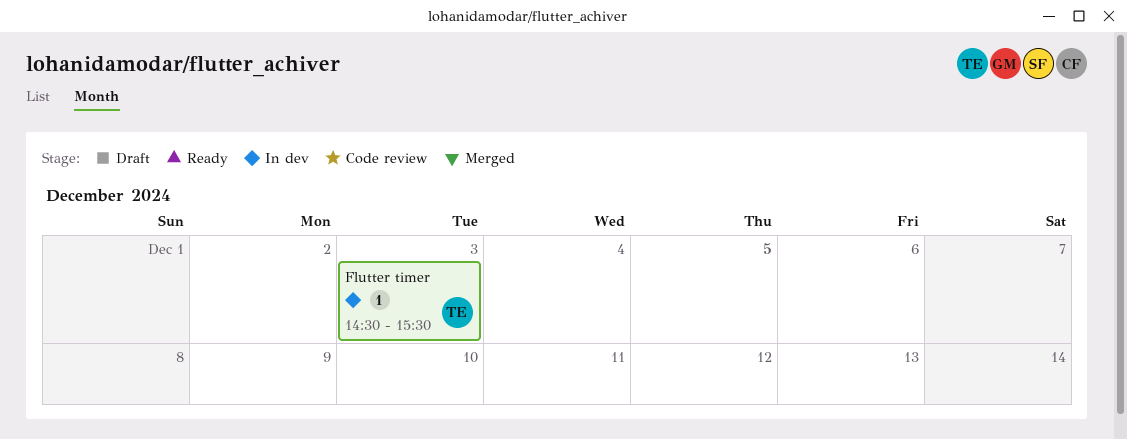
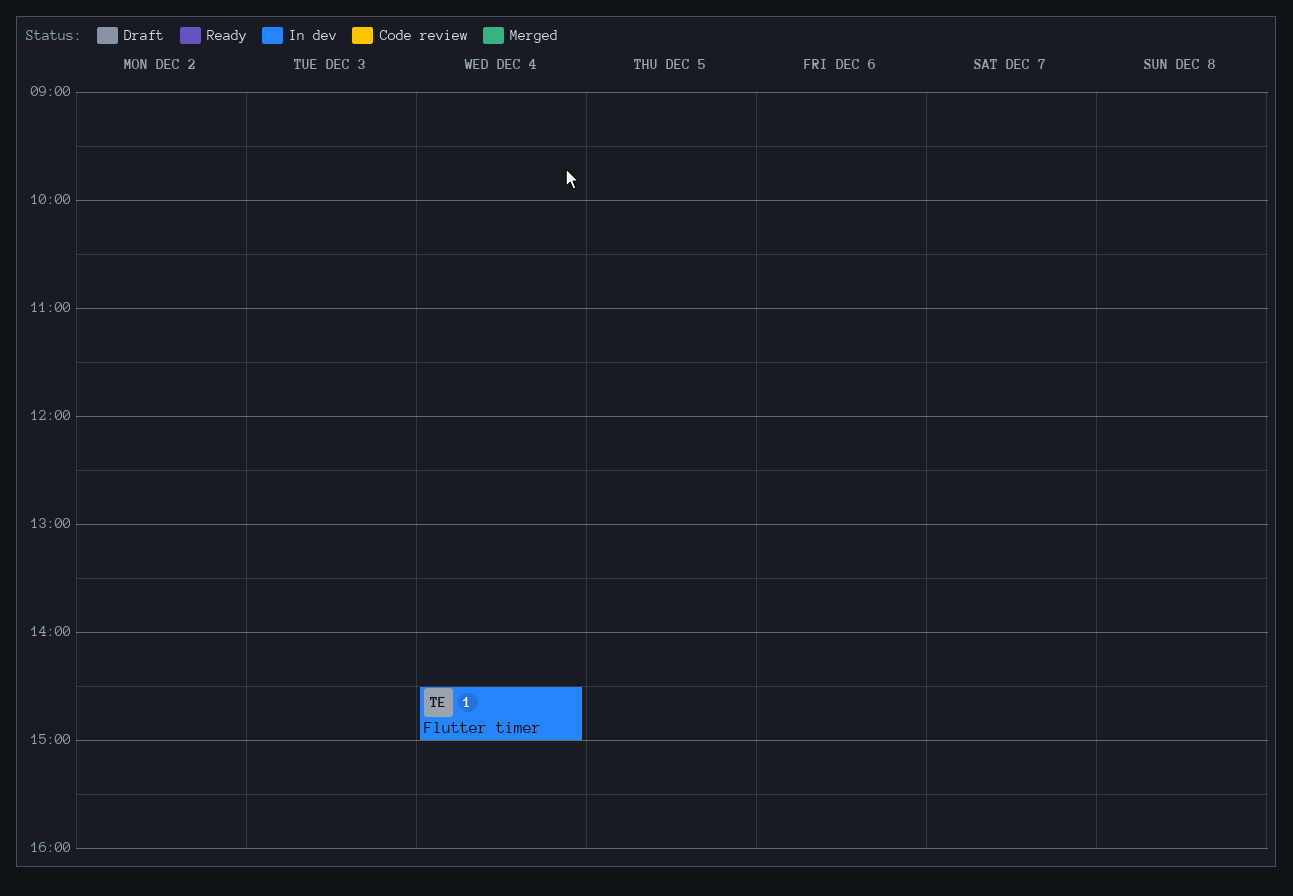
Flutter timer, day: Dec 3 -> Dec 4
Flutter timer, ends: 15:30 -> 15:00

